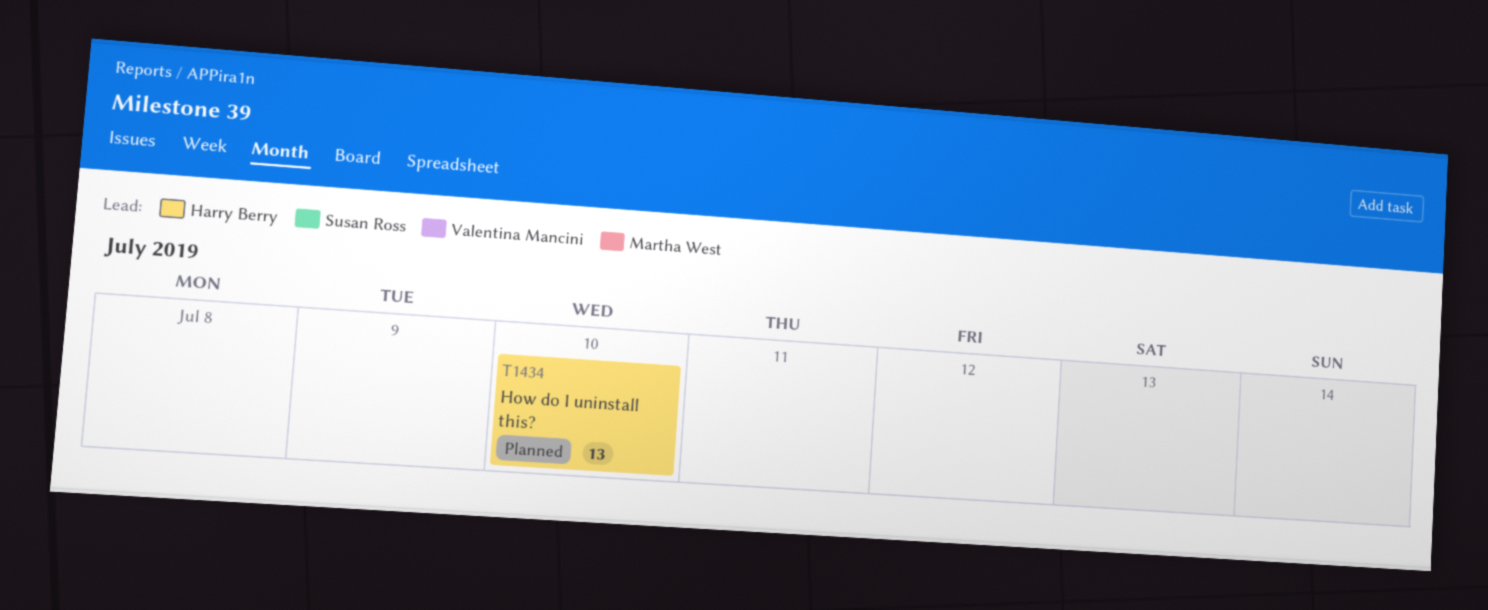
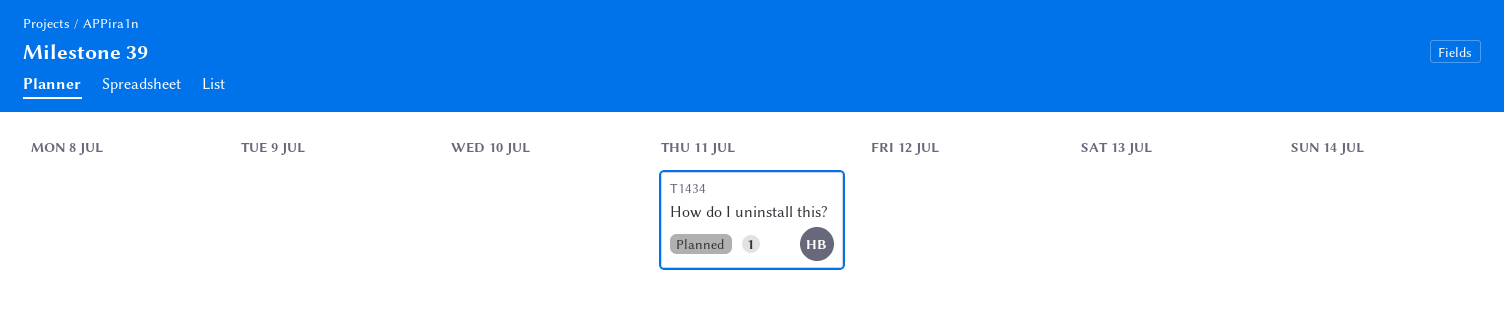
T1434, estimate: 13 -> 1
T1434, due: Jul 10 -> Jul 11

